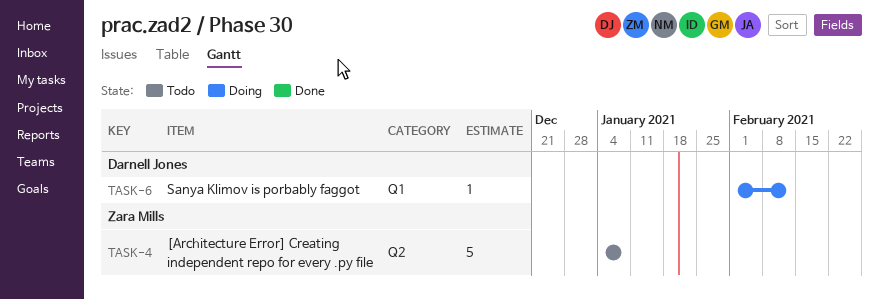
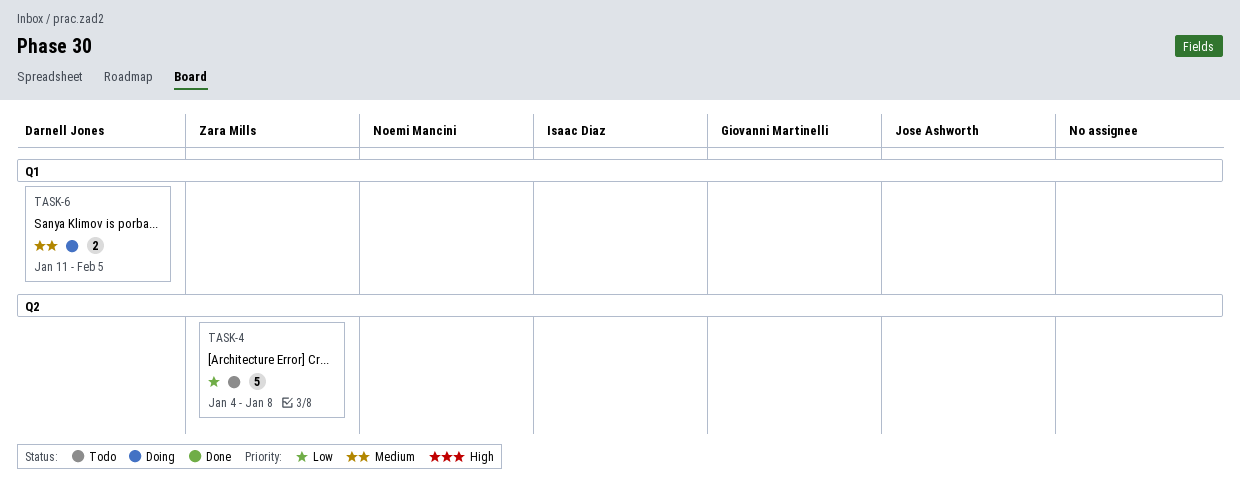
TASK-6, estimate: 1 -> 2
TASK-6, start: Feb 1 -> Jan 11
TASK-6, due: Feb 12 -> Feb 5

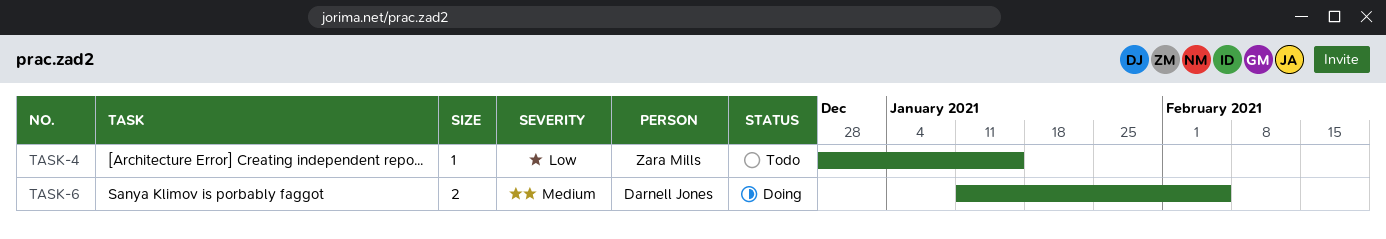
TASK-4, estimate: 5 -> 1
TASK-4, start: Jan 4 -> Dec 28
TASK-4, due: Jan 8 -> Jan 15

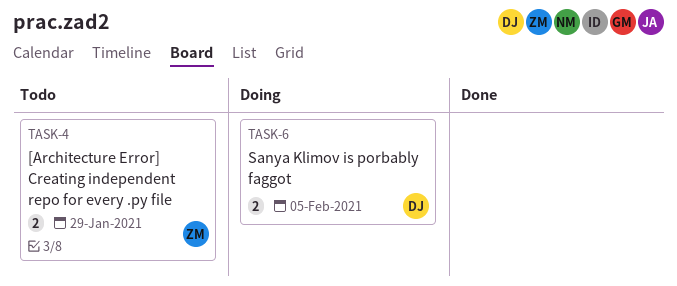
TASK-4, estimate: 1 -> 2
TASK-4, due: Jan 15 -> Jan 29

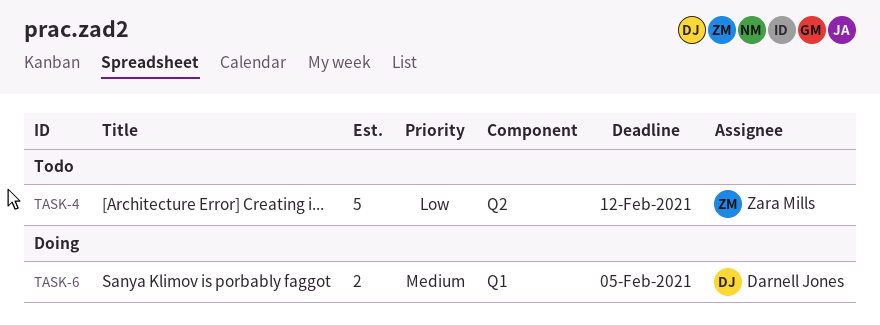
TASK-4, estimate: 2 -> 5
TASK-4, due: Jan 29 -> Feb 12

